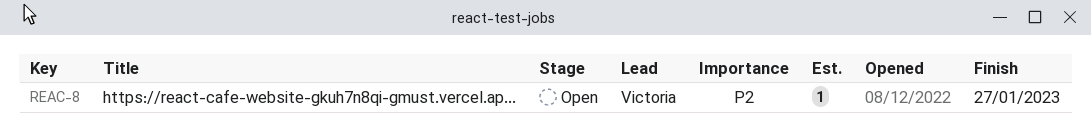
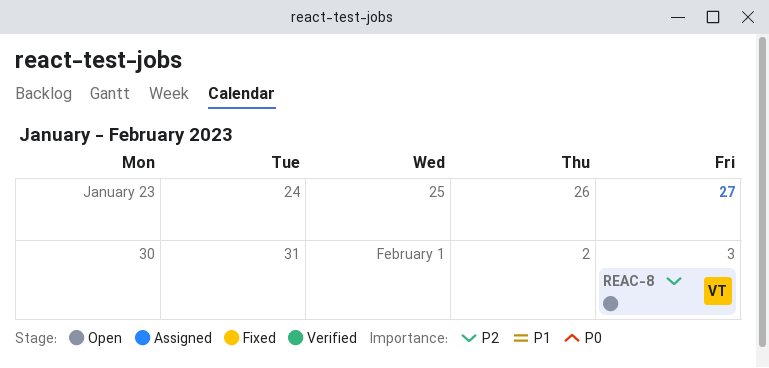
REAC-8, due: Jan 27 -> Feb 3

